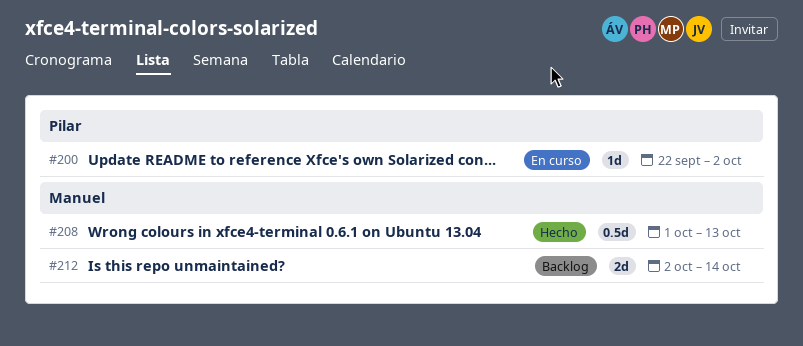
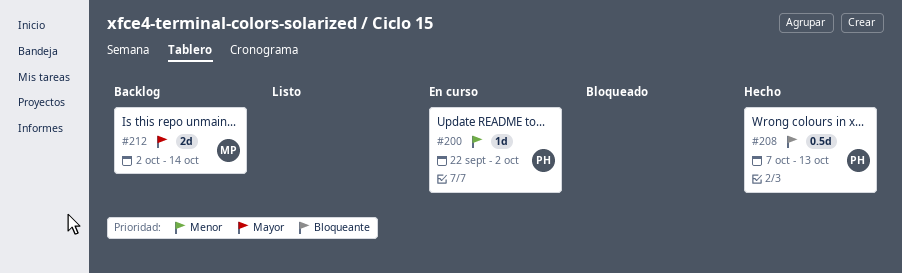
#208, owner: Manuel -> Pilar
#208, start: Oct 1 -> Oct 7

